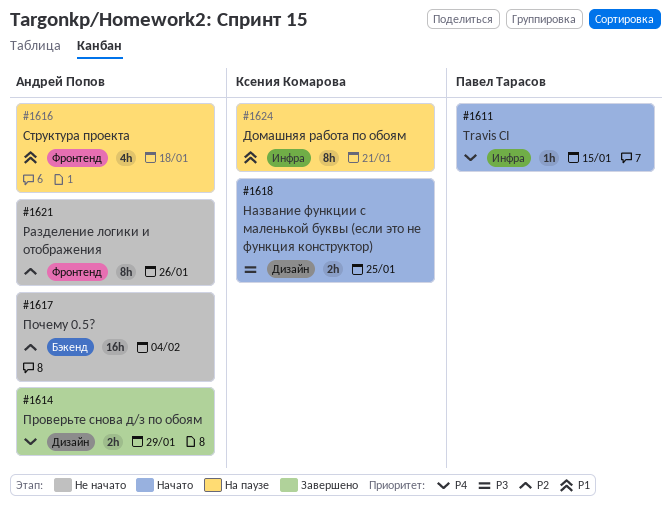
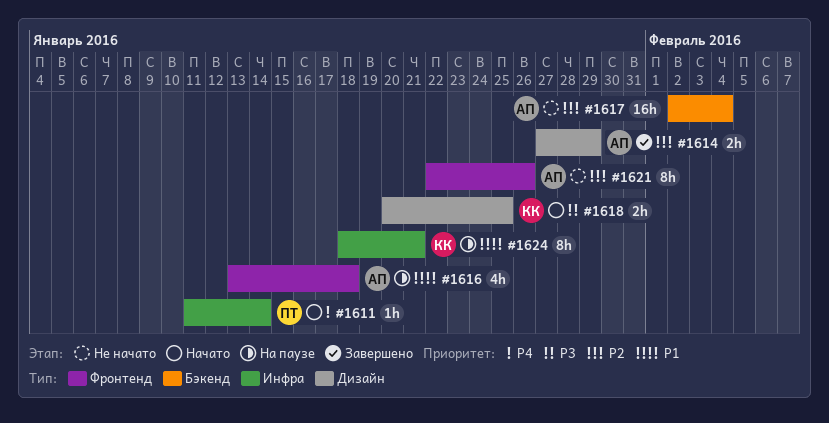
#1611, due: Jan 15 -> Jan 14
#1614, priority: P4 -> P2

